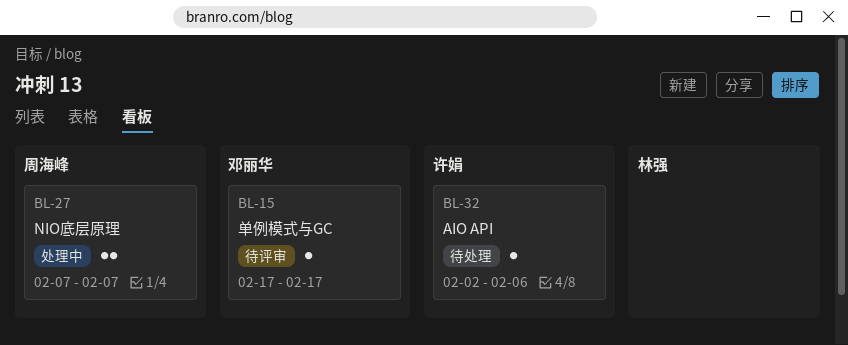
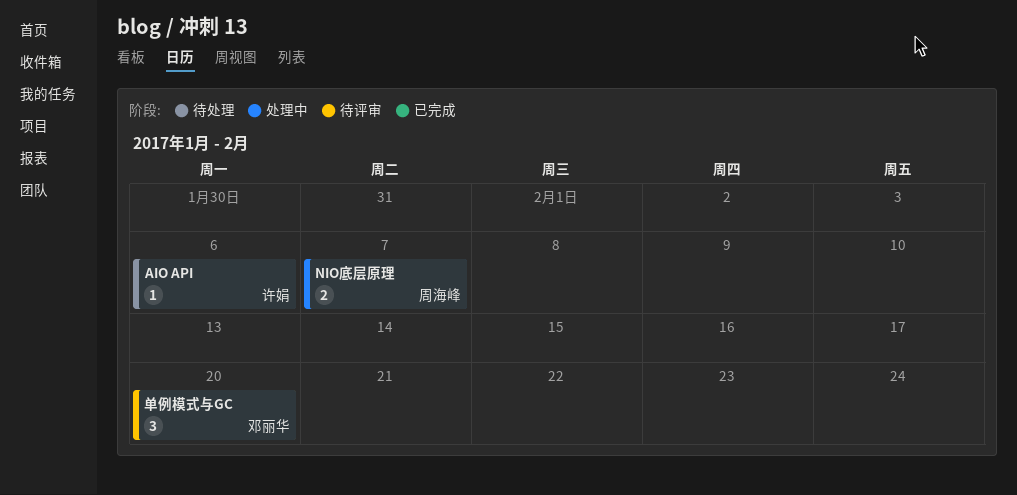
单例模式与GC, estimate: 1 -> 3
单例模式与GC, due: Feb 17 -> Feb 20

